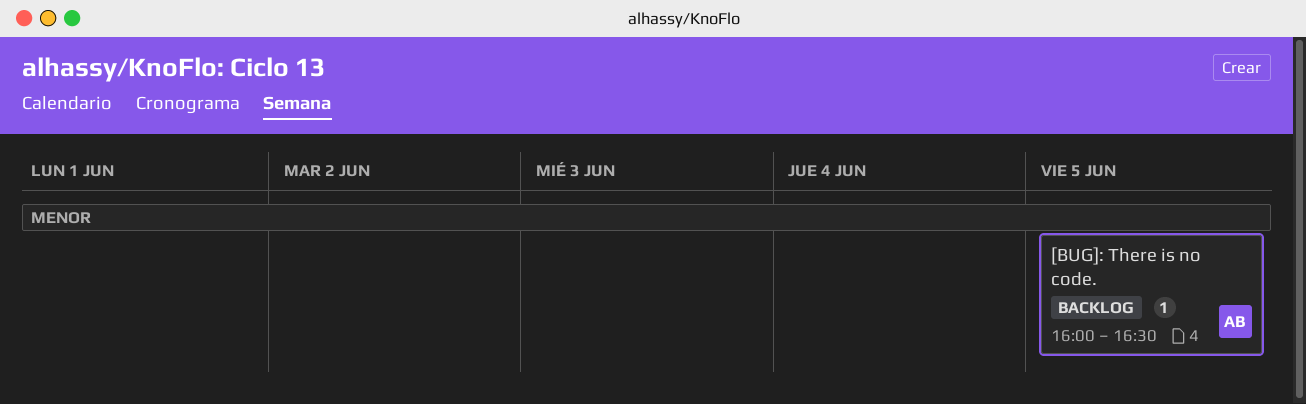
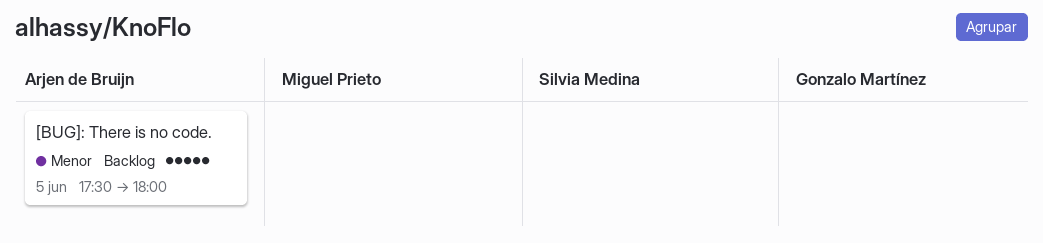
[BUG]: There is no code., estimate: 1 -> 5
[BUG]: There is no code., begins: 16:00 -> 17:30
[BUG]: There is no code., ends: 16:30 -> 18:00

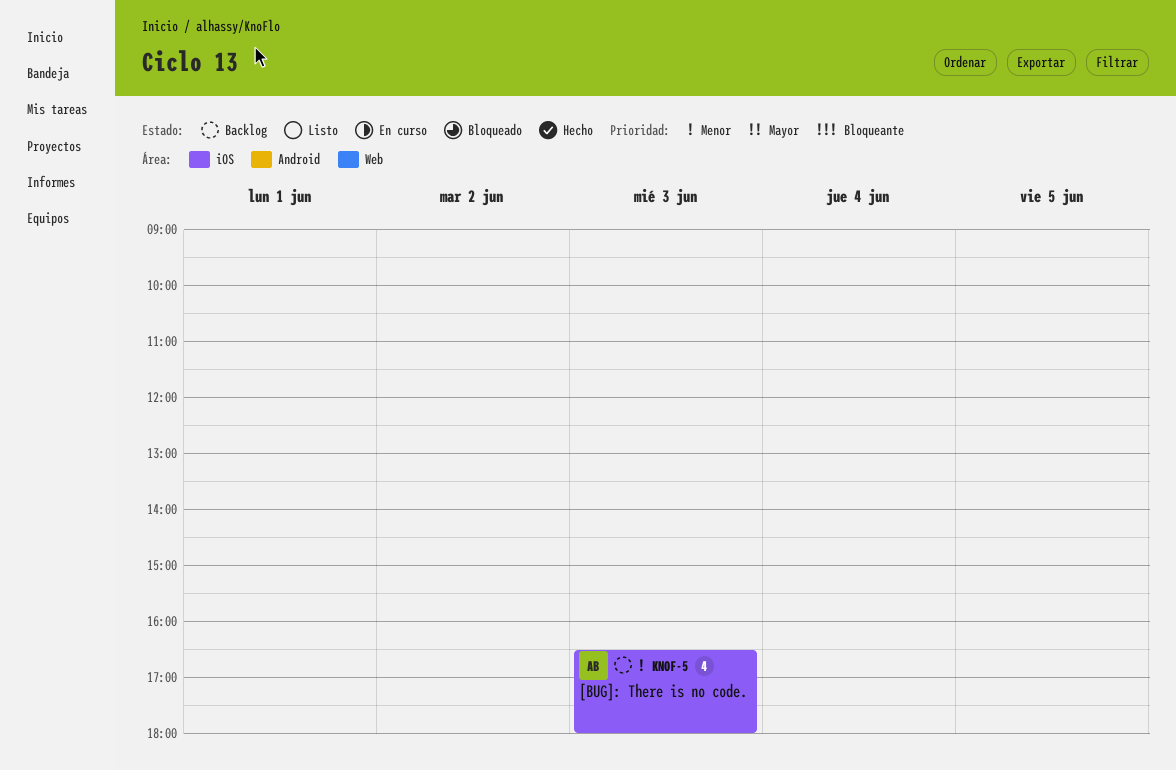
[BUG]: There is no code., estimate: 5 -> 4
[BUG]: There is no code., day: Jun 5 -> Jun 3
[BUG]: There is no code., begins: 17:30 -> 16:30

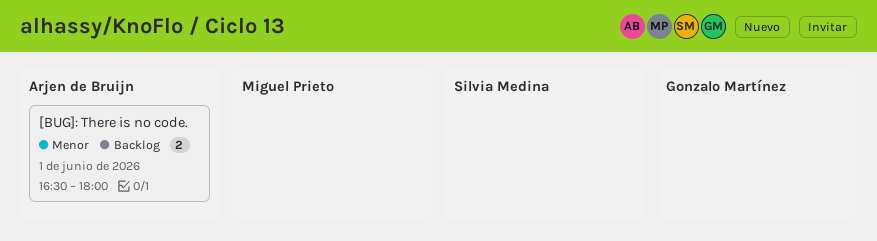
[BUG]: There is no code., estimate: 4 -> 2
[BUG]: There is no code., day: Jun 3 -> Jun 1

